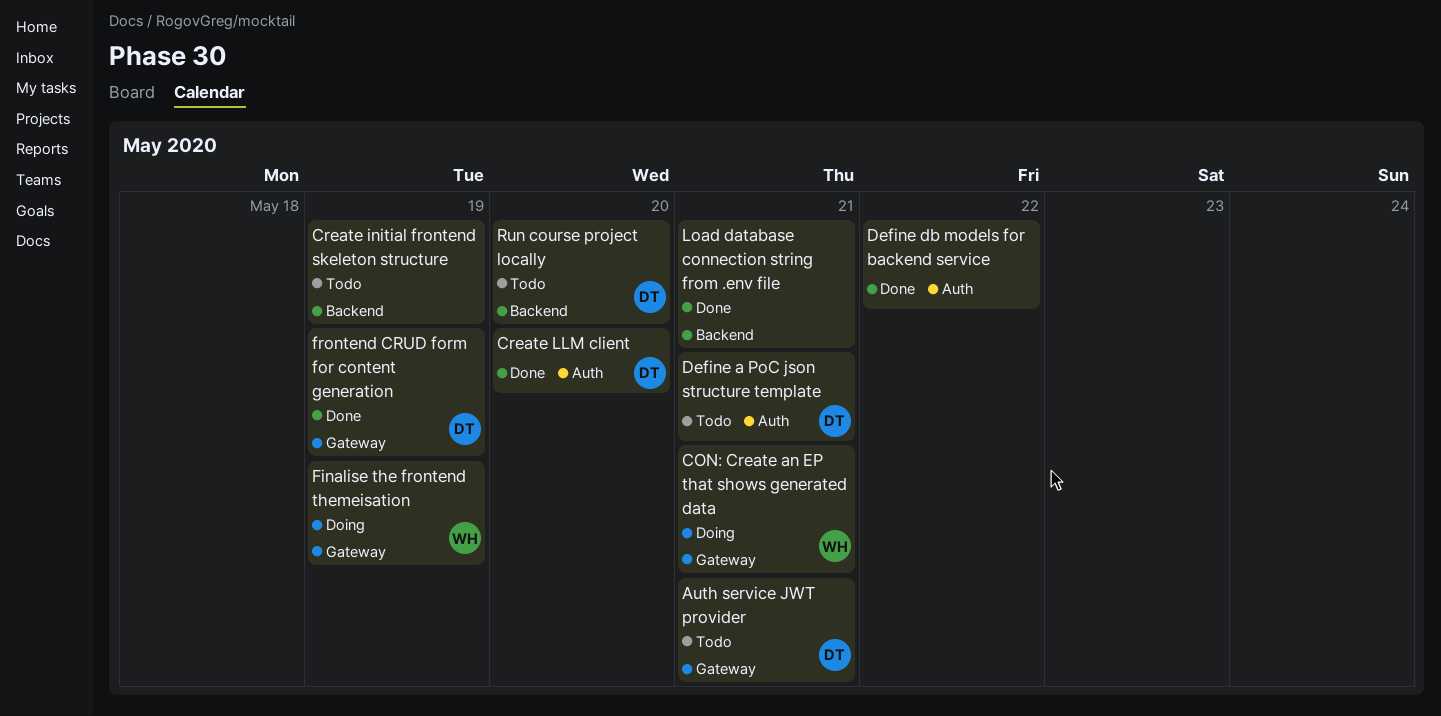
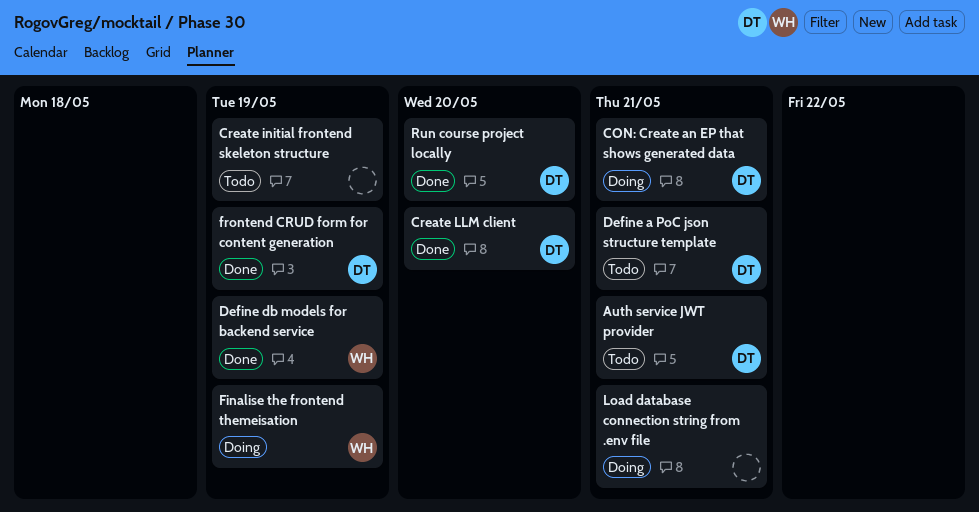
CON: Create an EP that shows generated data, owner: WH -> DT
Define db models for backend service, owner: none -> WH
Define db models for backend service, due: May 22 -> May 19
Load database connection string from .env file, status: Done -> Doing
Run course project locally, status: Todo -> Done

